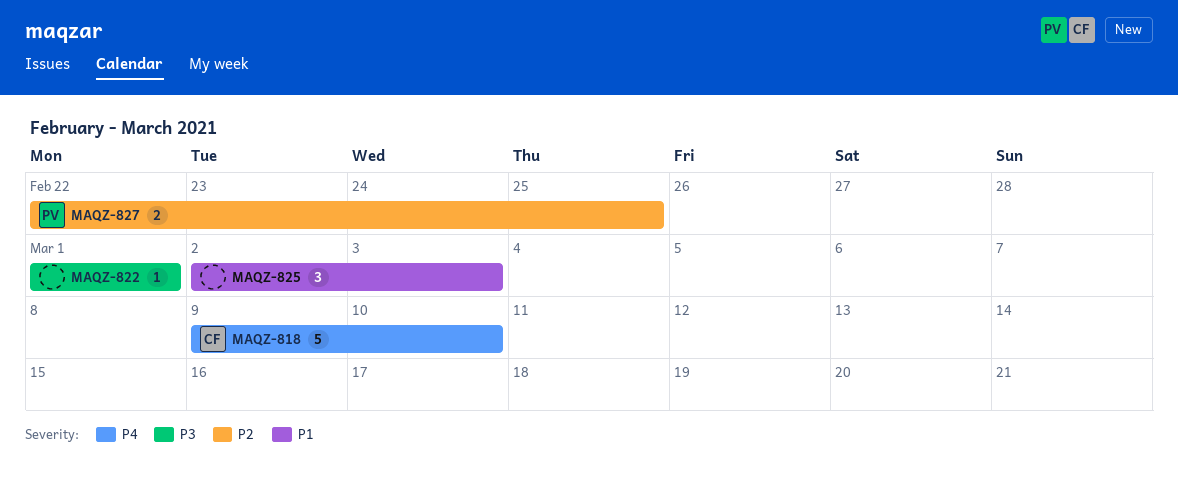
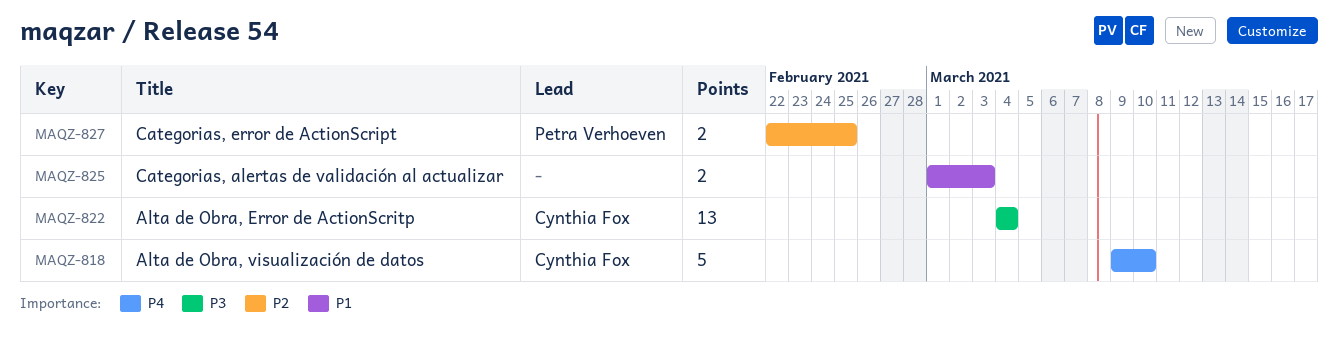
MAQZ-822, owner: none -> Cynthia Fox
MAQZ-822, estimate: 1 -> 13
MAQZ-822, start: Mar 1 -> Mar 4
MAQZ-822, due: Mar 1 -> Mar 4
MAQZ-825, estimate: 3 -> 2
MAQZ-825, start: Mar 2 -> Mar 1

